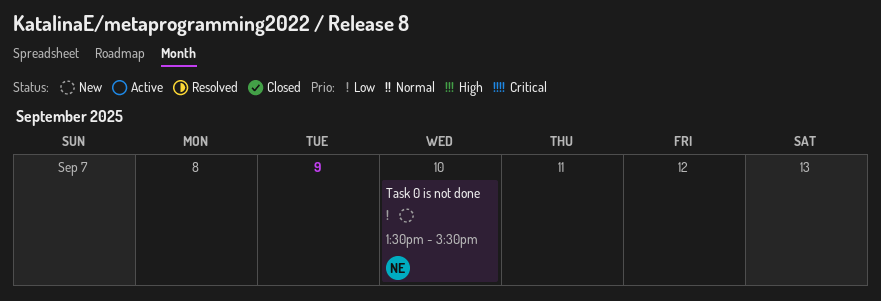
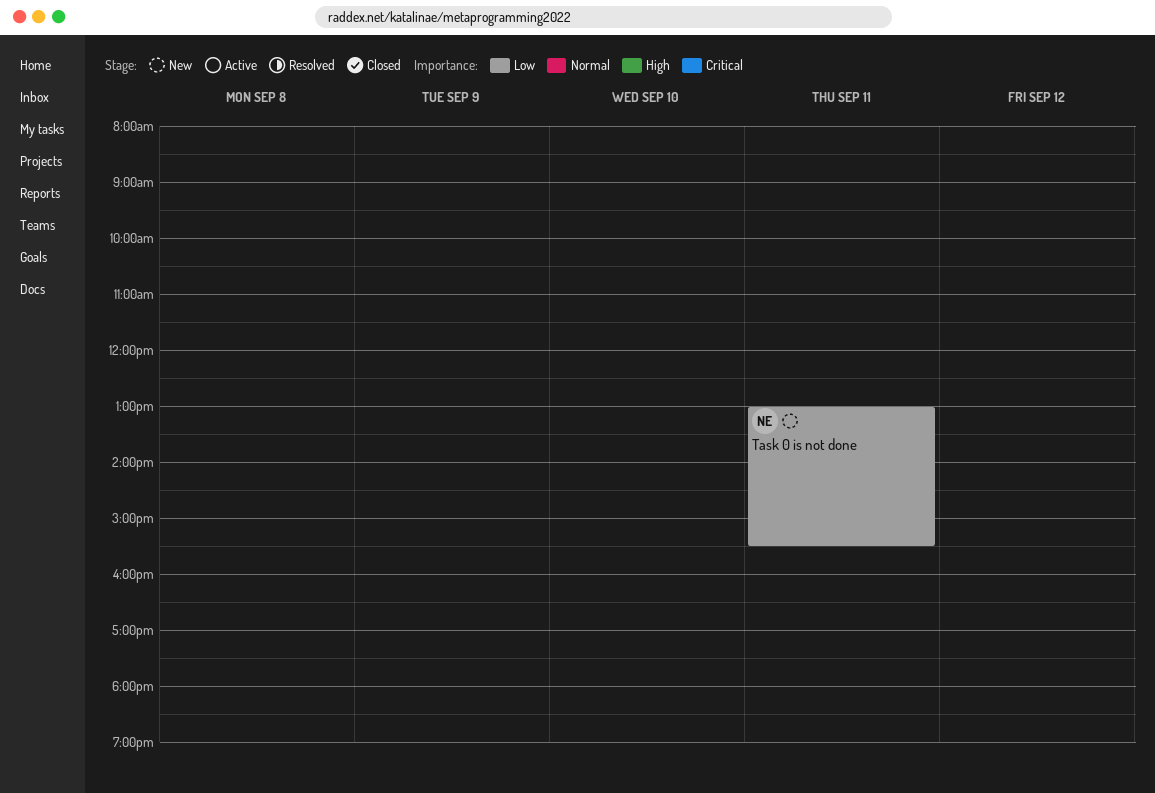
Task 0 is not done, day: Sep 10 -> Sep 11
Task 0 is not done, begins: 13:30 -> 13:00

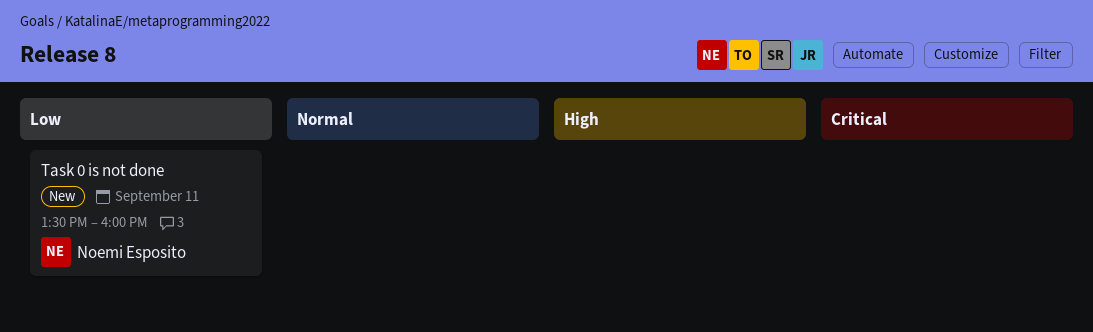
Task 0 is not done, begins: 13:00 -> 13:30
Task 0 is not done, ends: 15:30 -> 16:00

